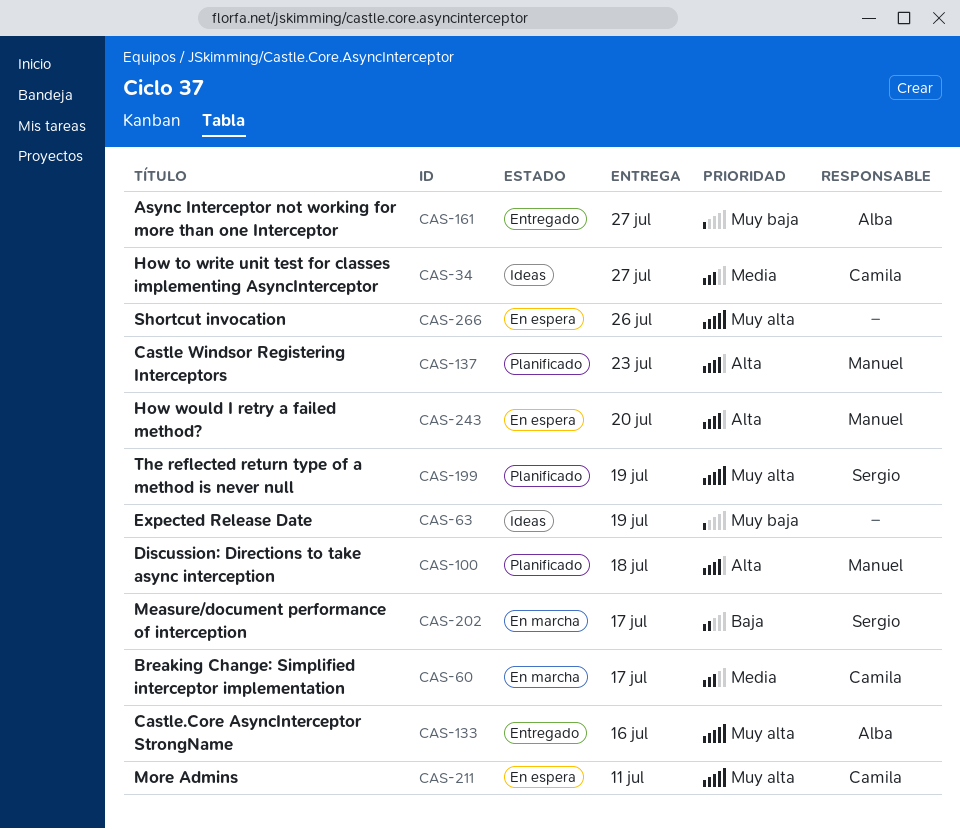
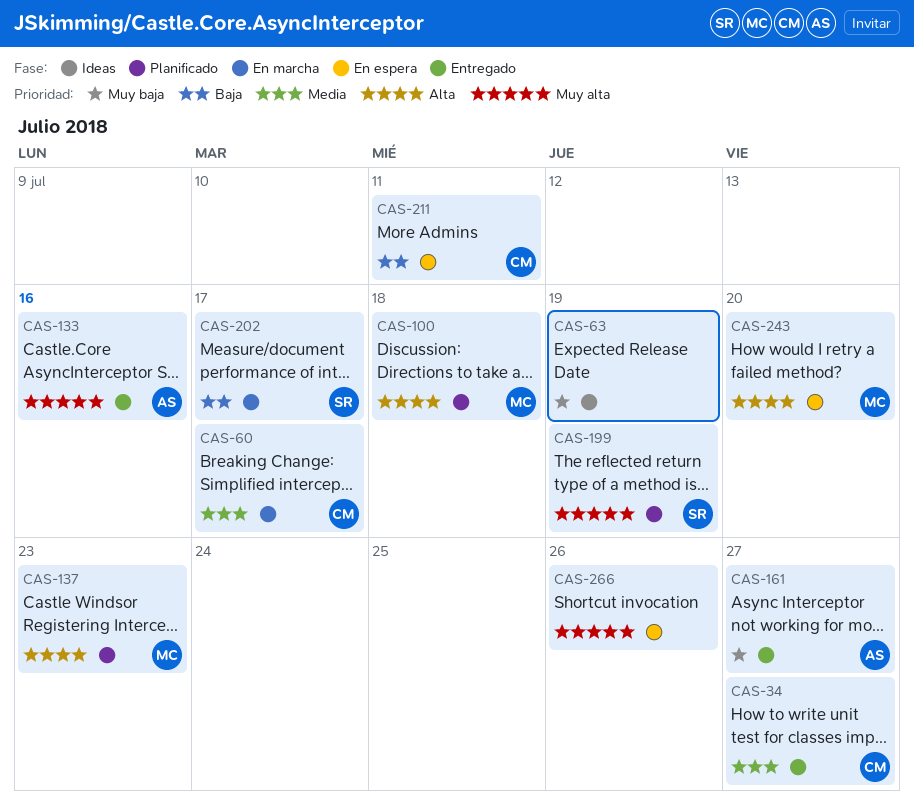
CAS-34, status: Ideas -> Entregado
CAS-211, priority: Muy alta -> Baja

